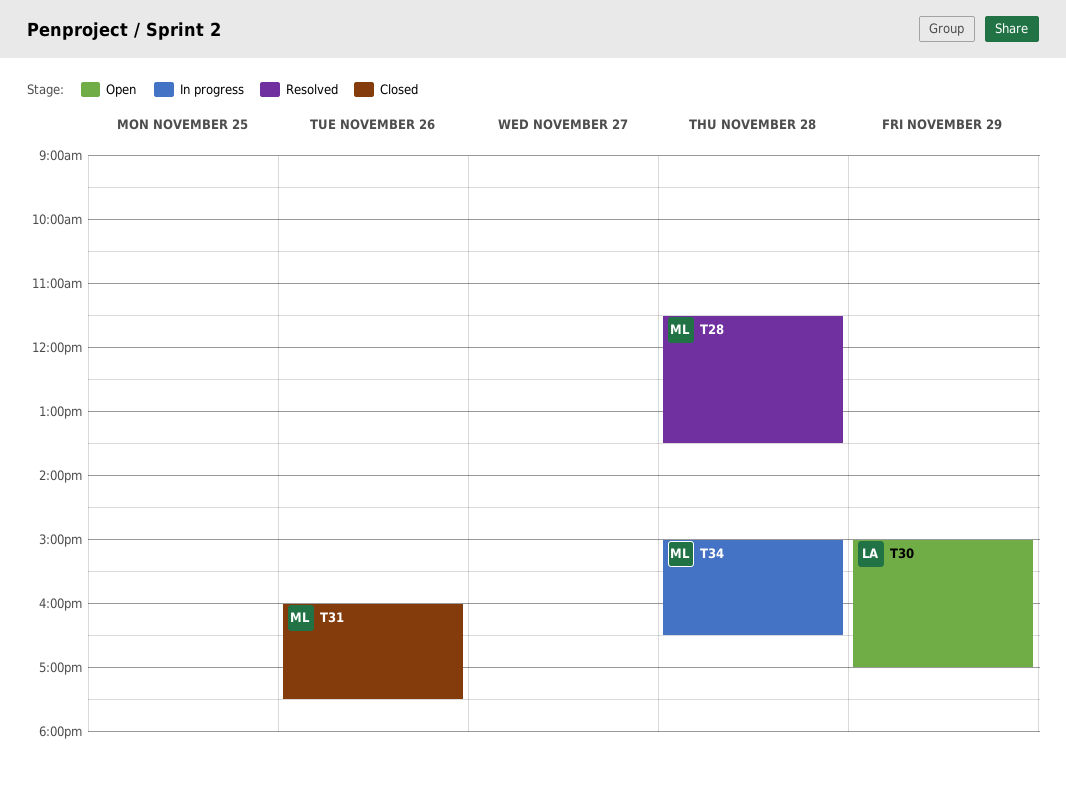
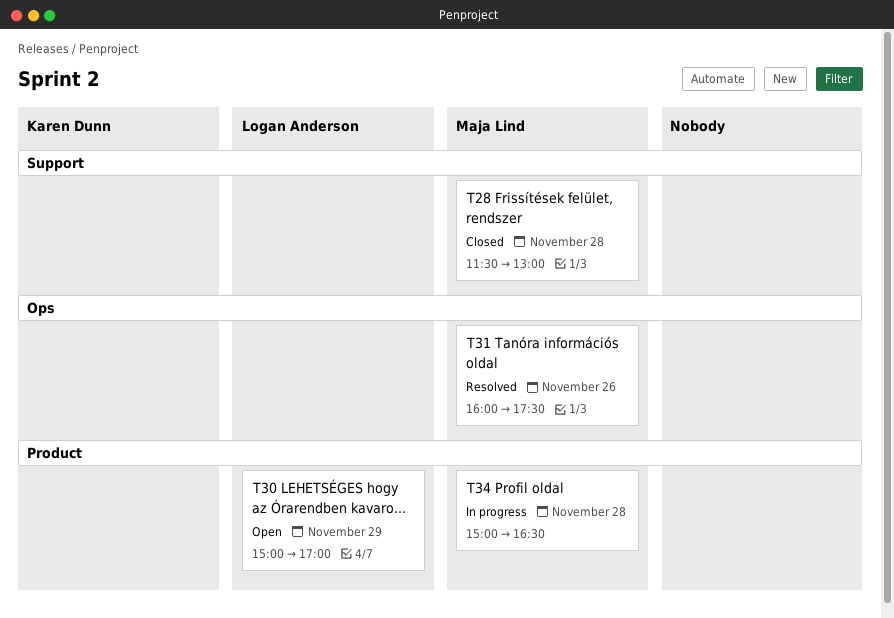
T28, status: Resolved -> Closed
T28, ends: 13:30 -> 13:00
T31, status: Closed -> Resolved

